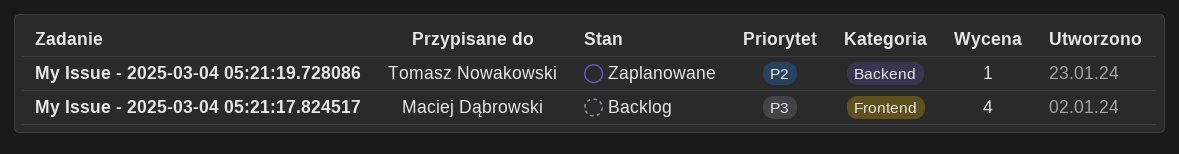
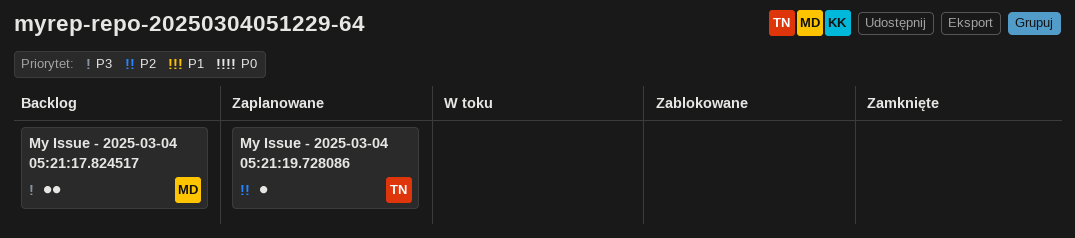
My Issue - 2025-03-04 05:21:17.824517, estimate: 4 -> 2

